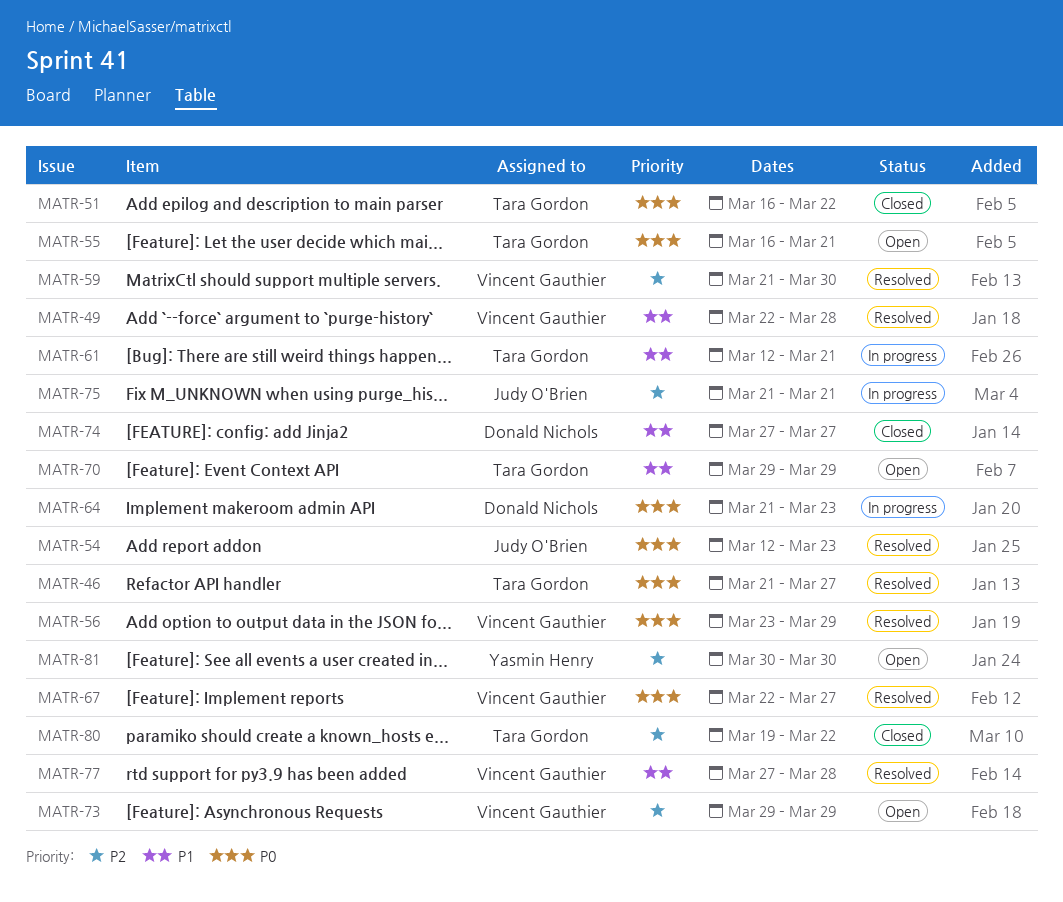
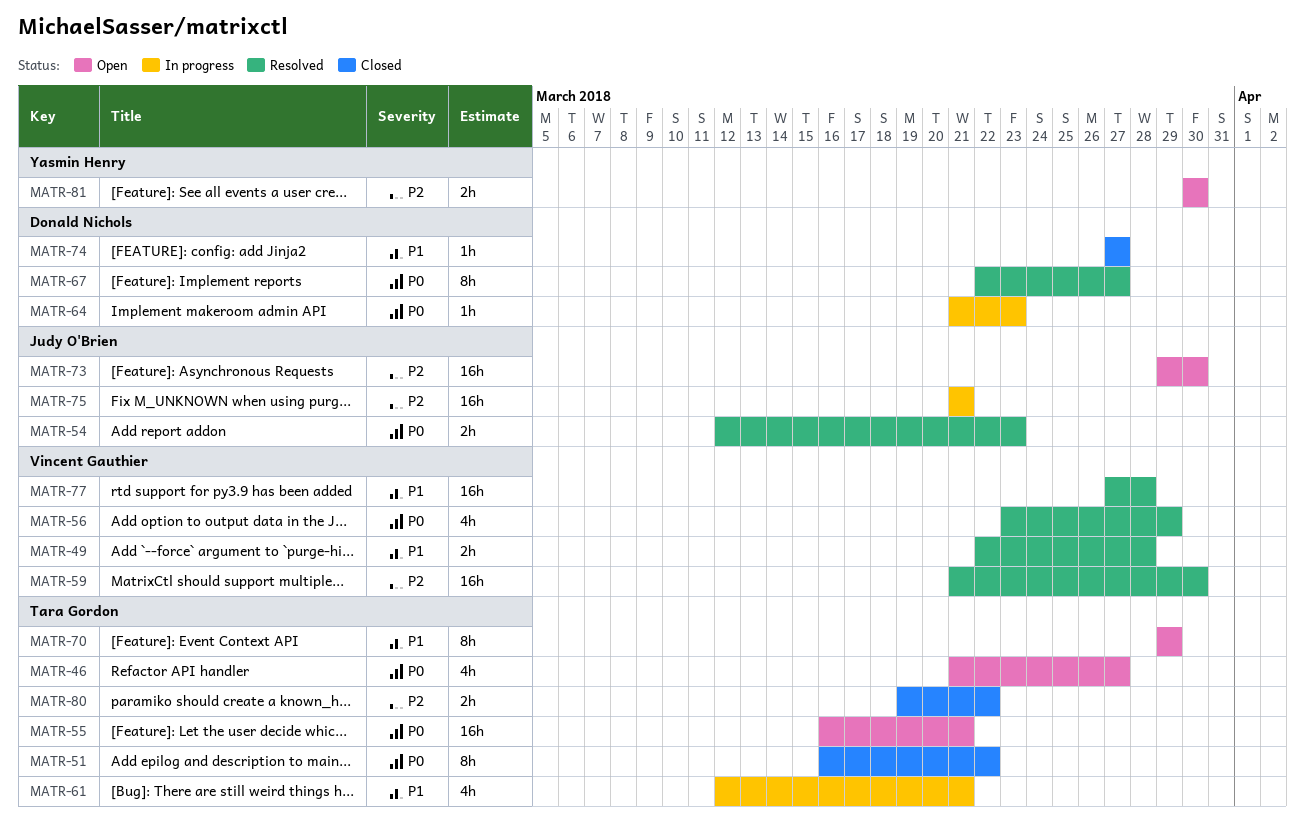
MATR-46, status: Resolved -> Open
MATR-67, owner: Vincent Gauthier -> Donald Nichols
MATR-73, owner: Vincent Gauthier -> Judy O'Brien
MATR-73, due: Mar 29 -> Mar 30

